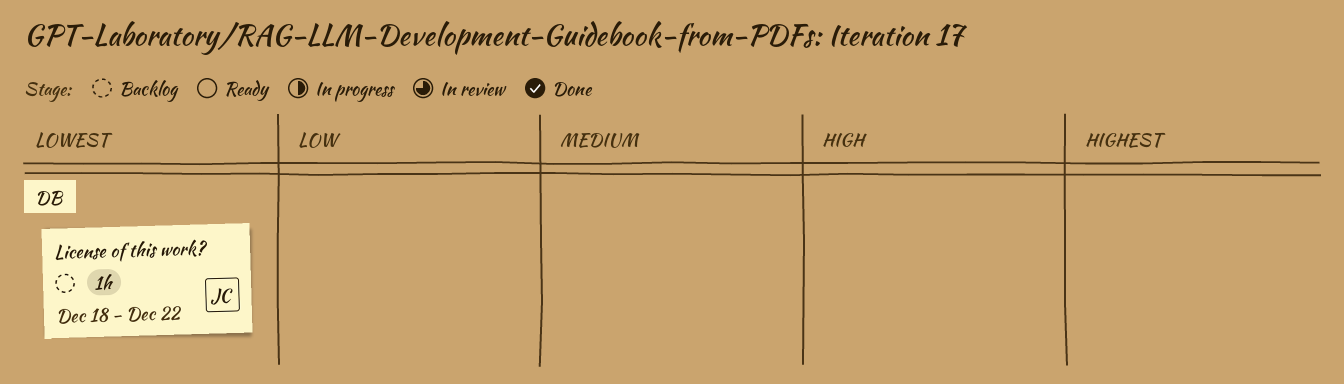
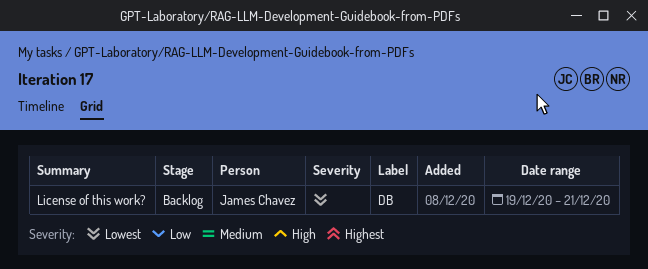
License of this work?, start: Dec 18 -> Dec 19
License of this work?, due: Dec 22 -> Dec 21

